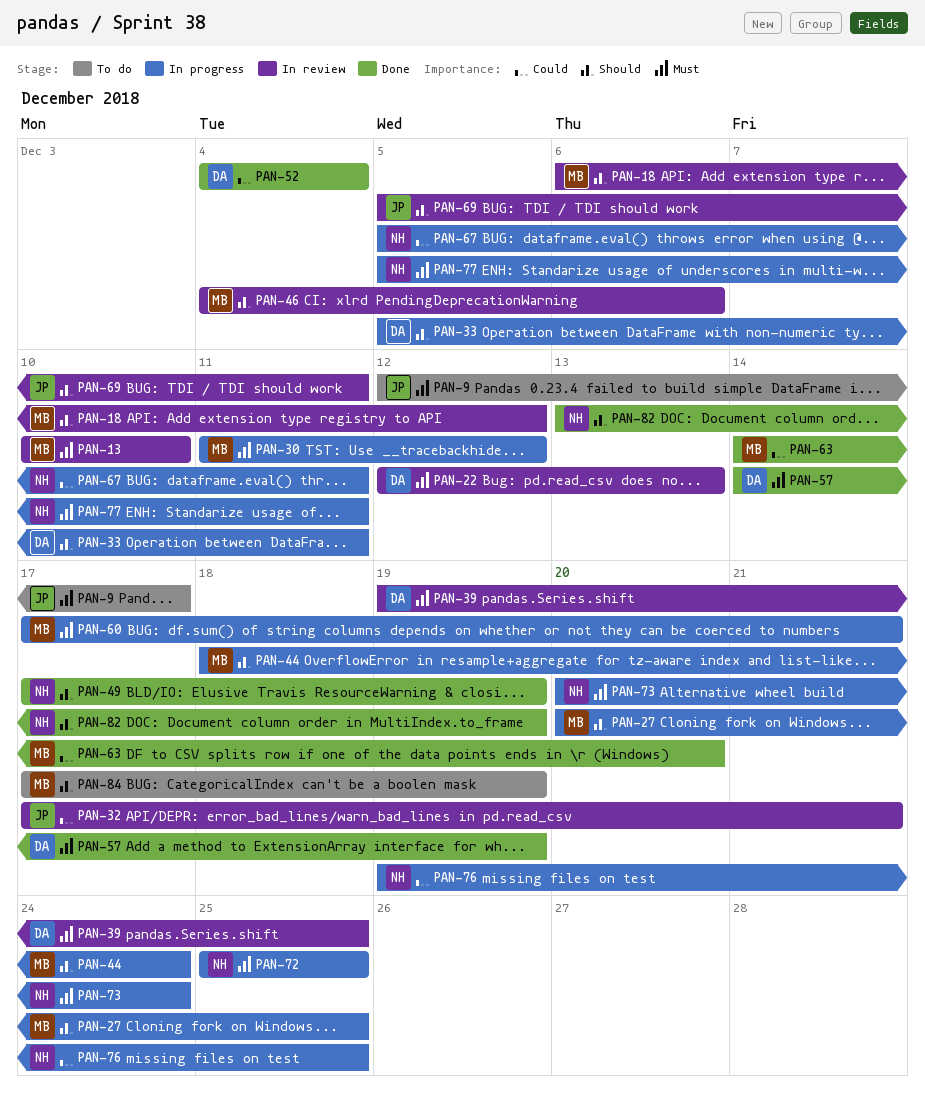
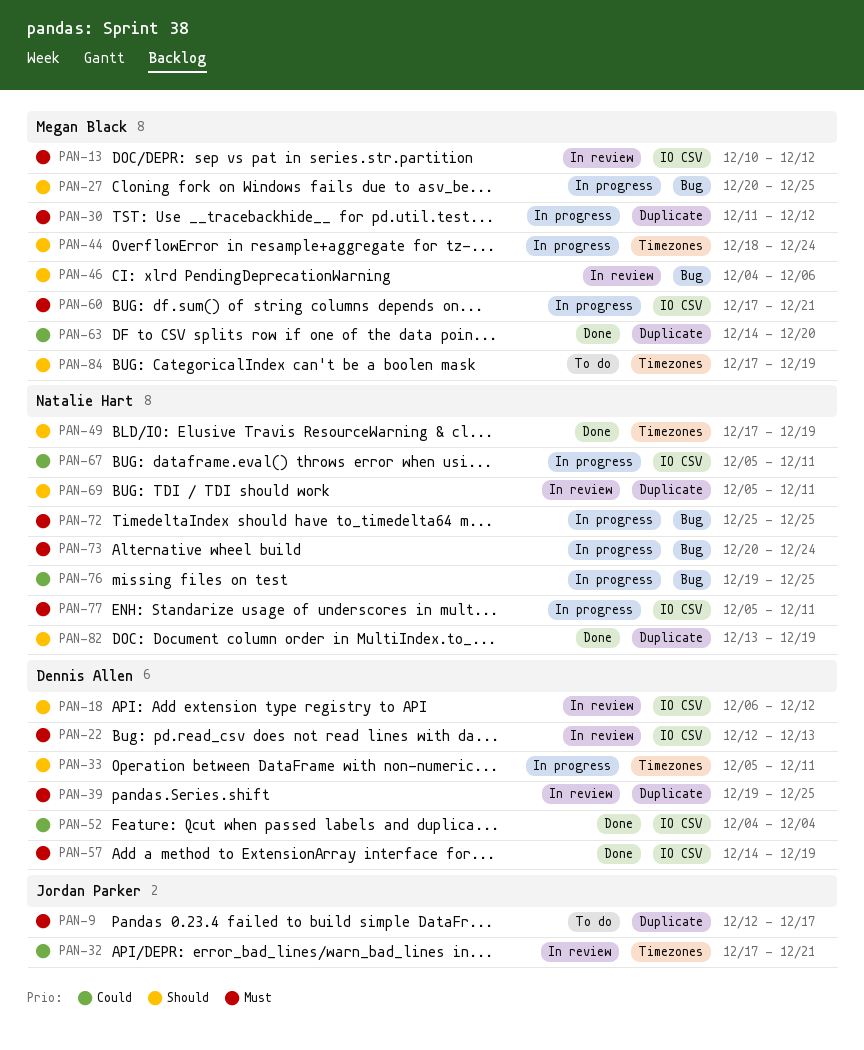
PAN-13, due: Dec 10 -> Dec 12
PAN-18, owner: Megan Black -> Dennis Allen
PAN-69, owner: Jordan Parker -> Natalie Hart

